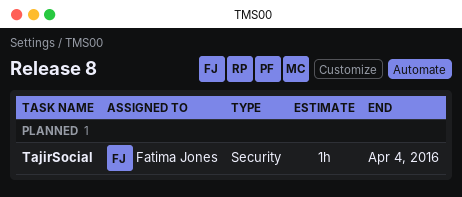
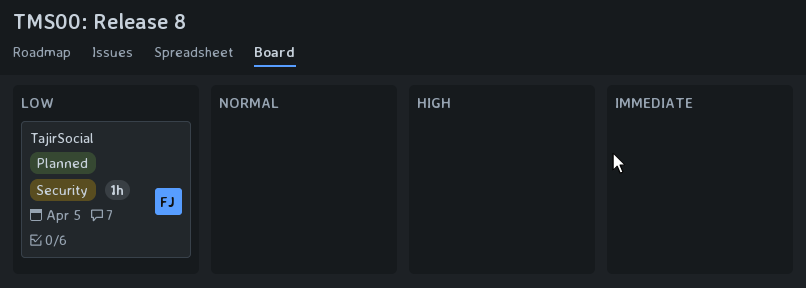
TajirSocial, due: Apr 4 -> Apr 5

